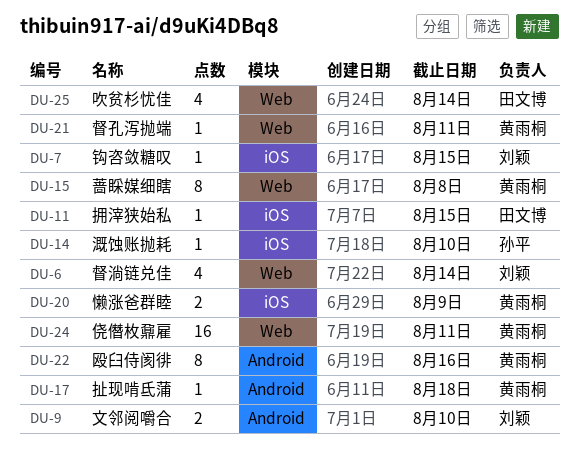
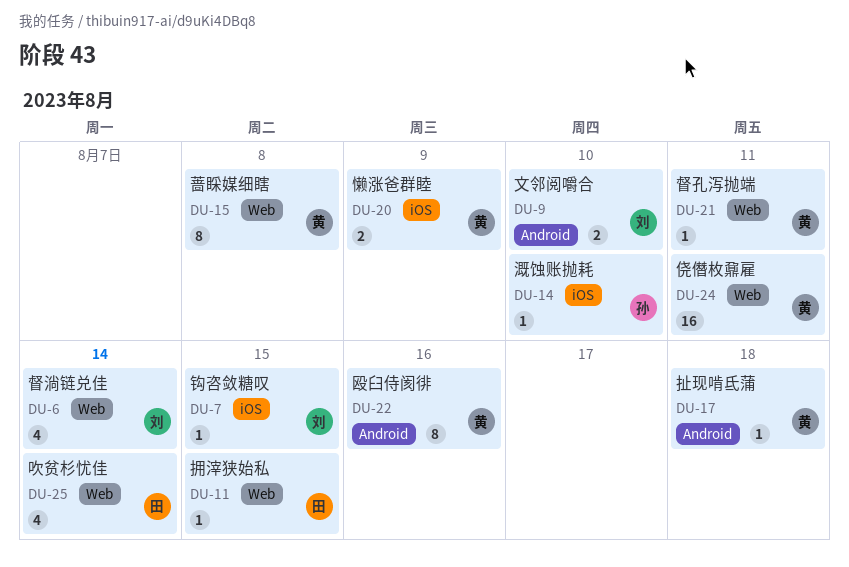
DU-11, label: iOS -> Web

